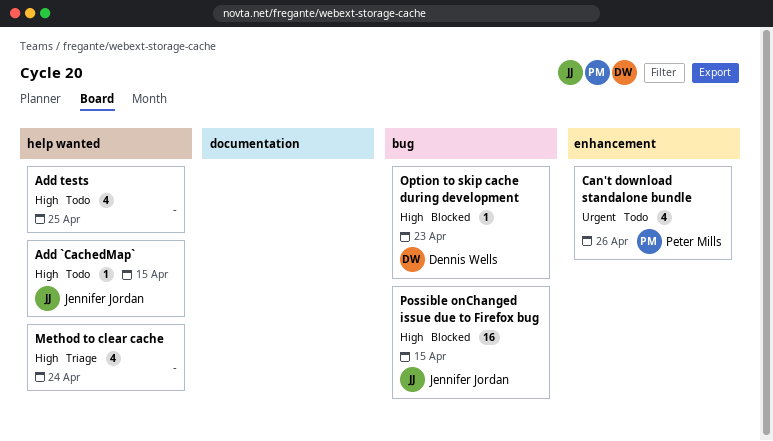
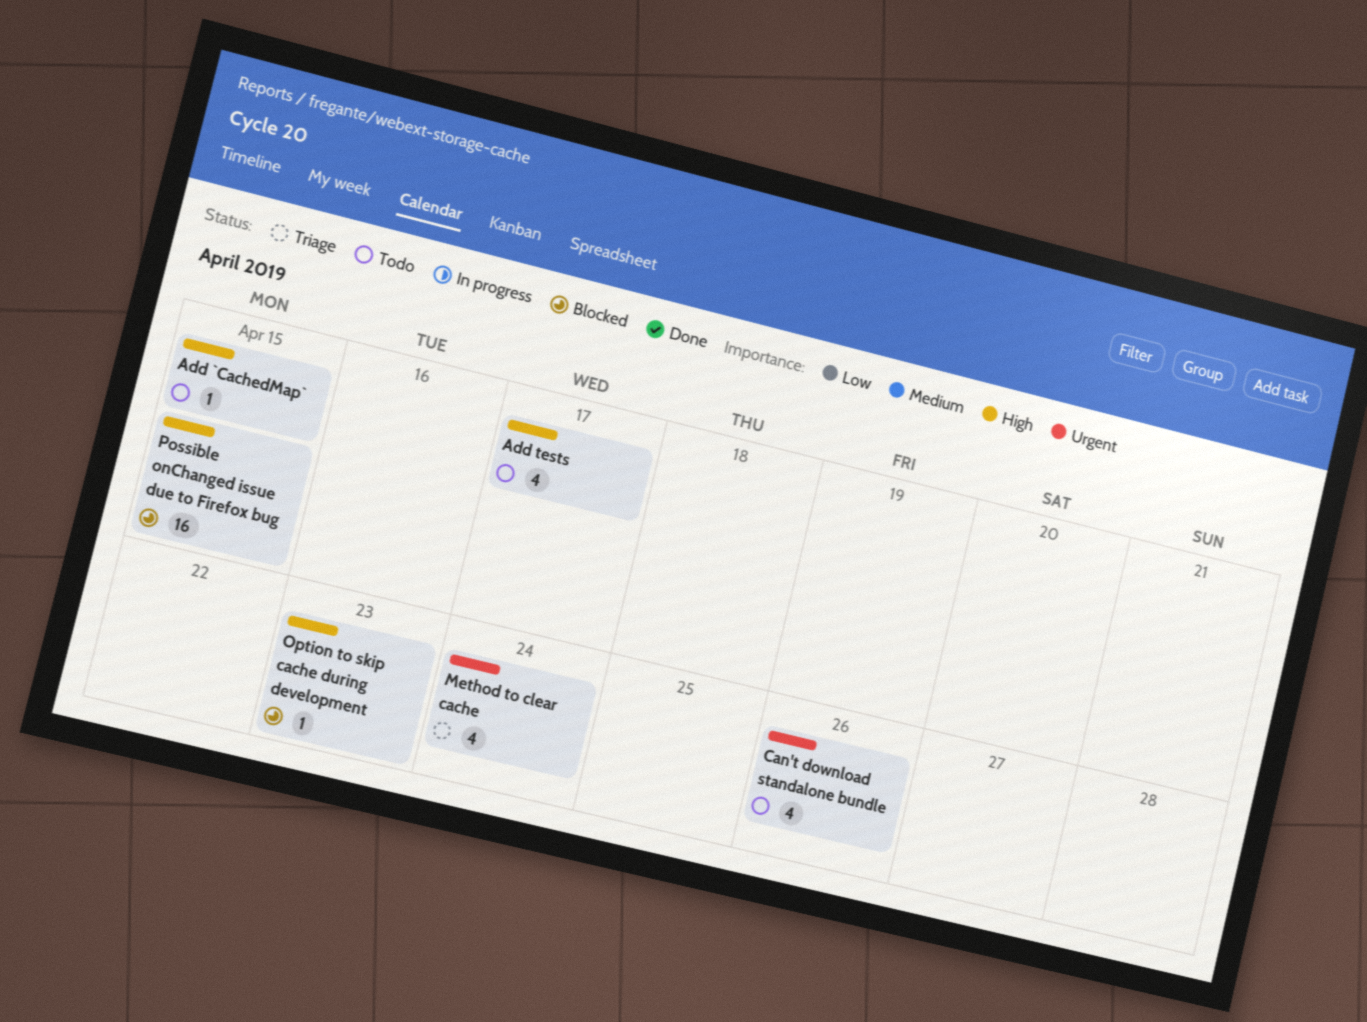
Add tests, due: Apr 25 -> Apr 17
Method to clear cache, priority: High -> Urgent

